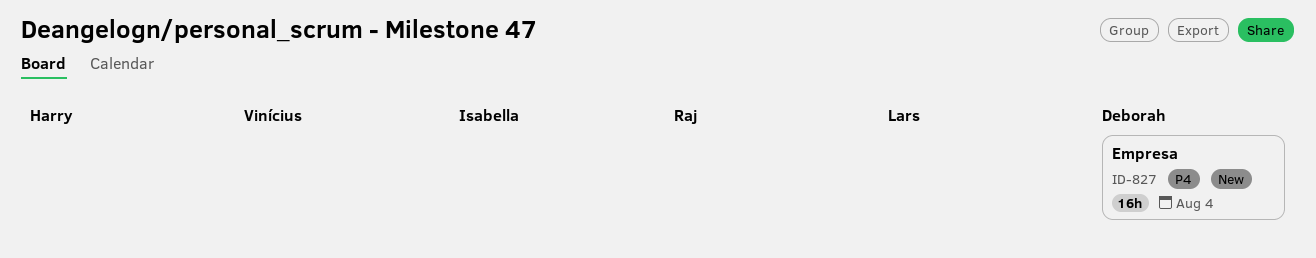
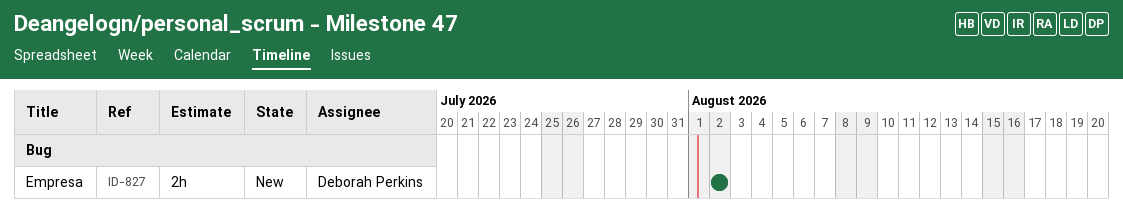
ID-827, estimate: 16h -> 2h
ID-827, due: Aug 4 -> Aug 2

